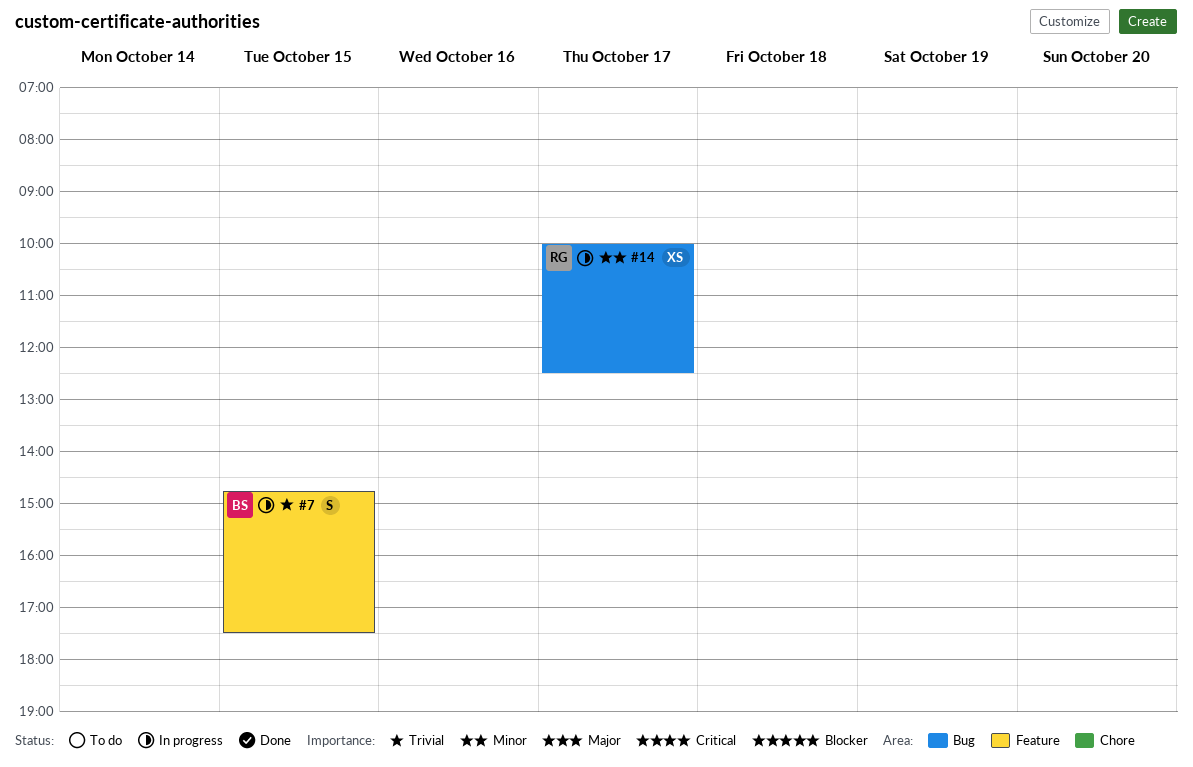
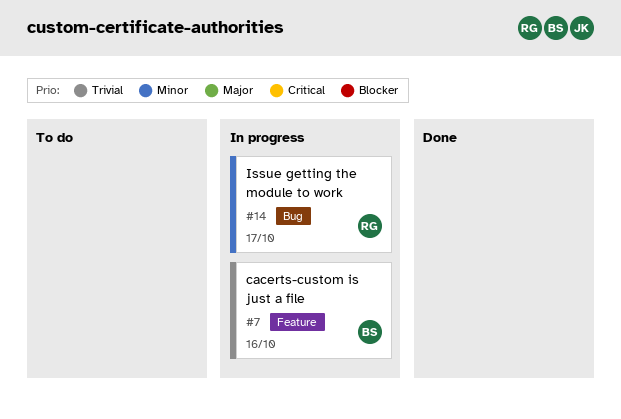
#7, day: Oct 15 -> Oct 16

